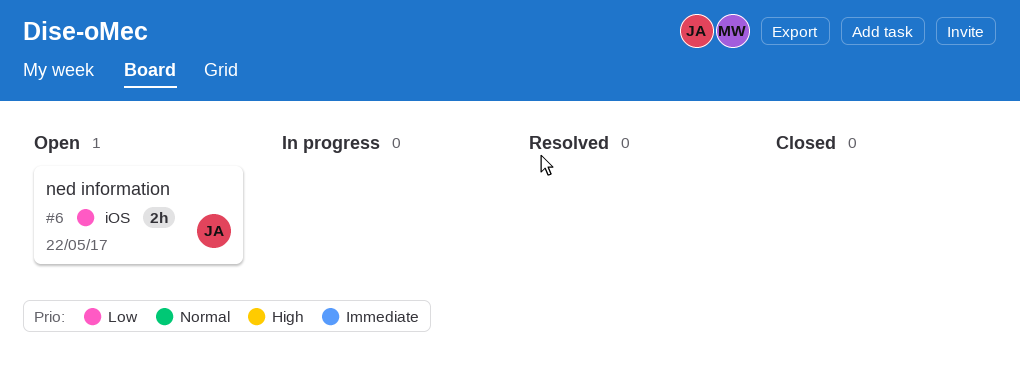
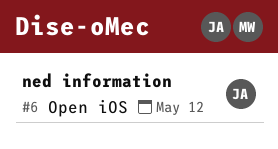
#6, due: May 22 -> May 12

